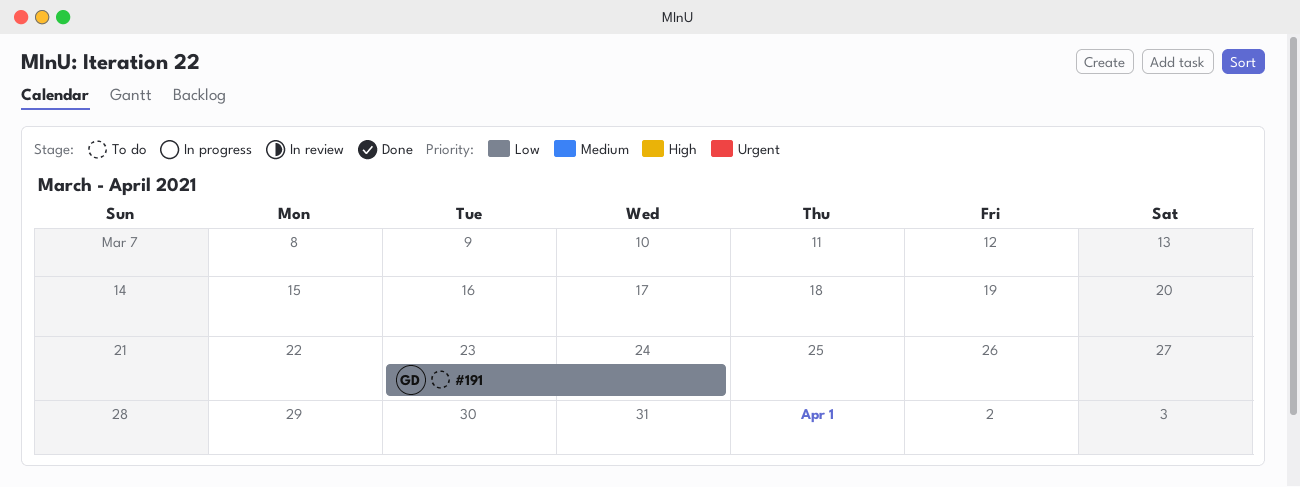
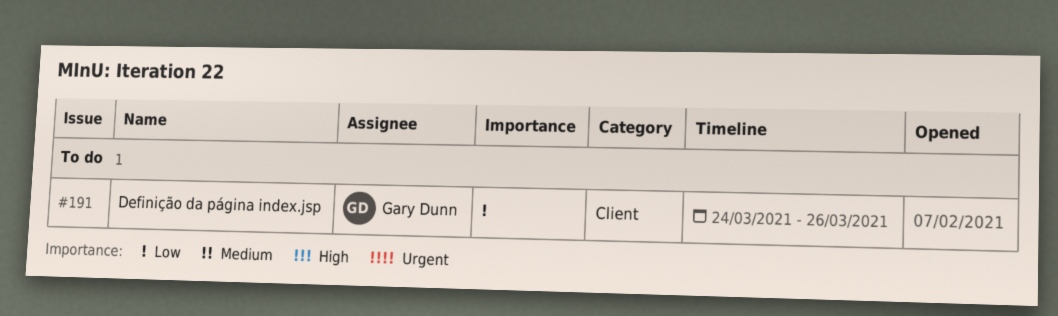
#191, start: Mar 23 -> Mar 24
#191, due: Mar 24 -> Mar 26

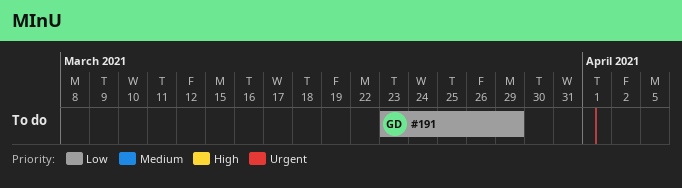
#191, start: Mar 24 -> Mar 23
#191, due: Mar 26 -> Mar 29

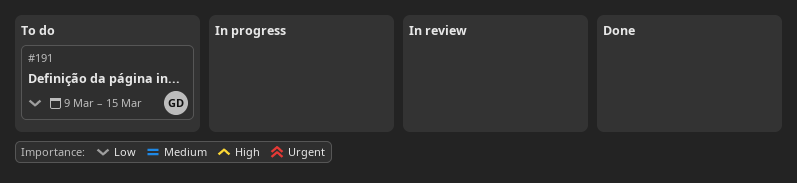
#191, start: Mar 23 -> Mar 9
#191, due: Mar 29 -> Mar 15

